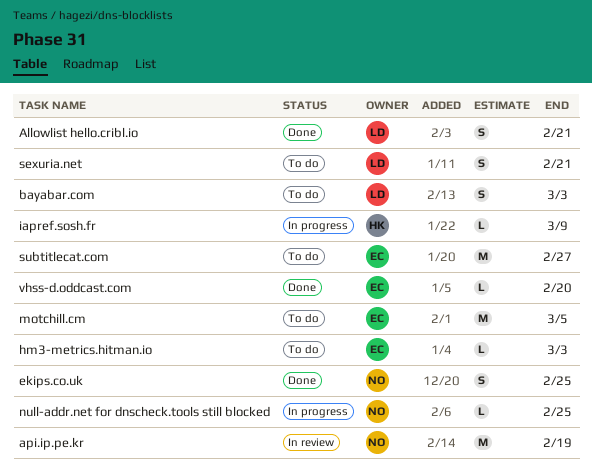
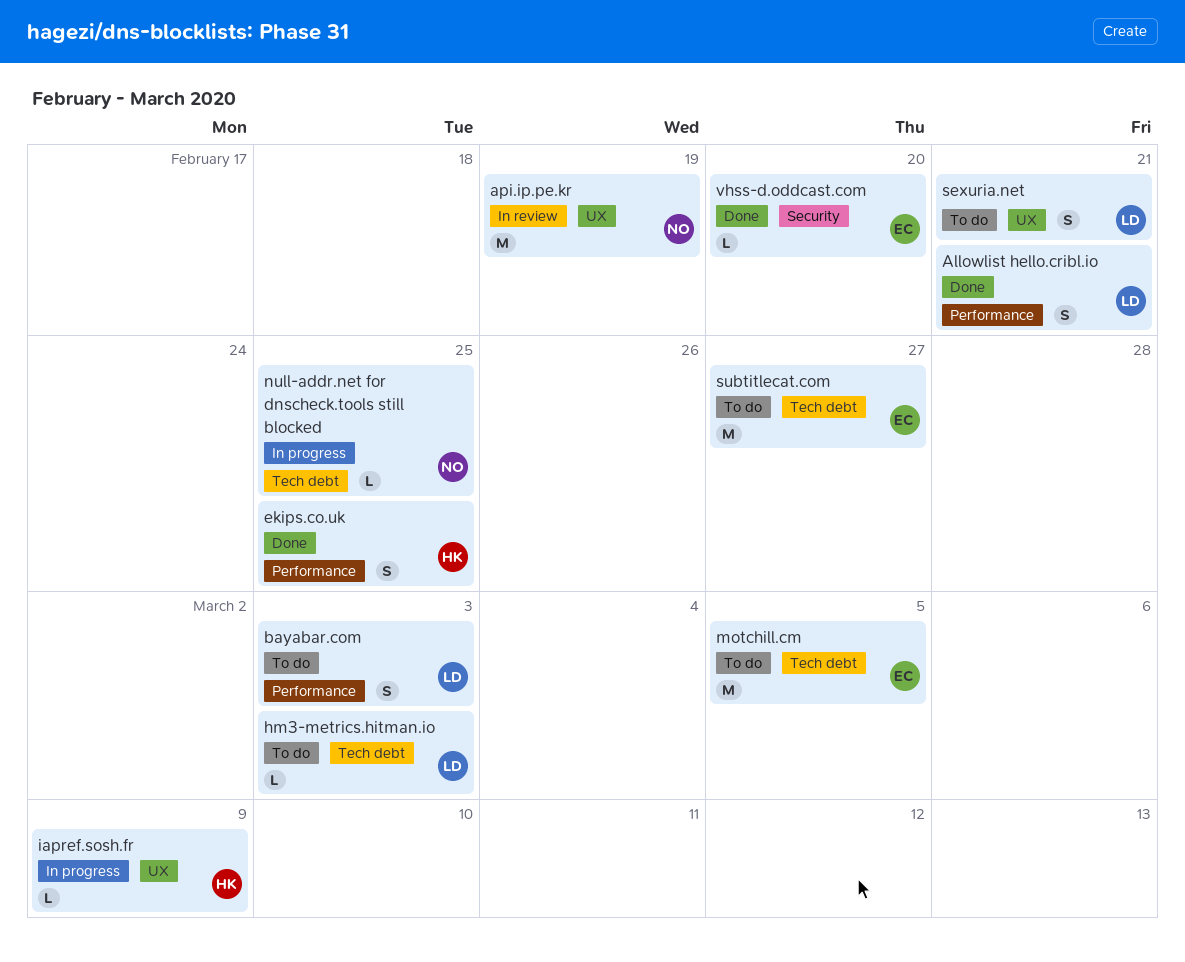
ekips.co.uk, owner: NO -> HK
hm3-metrics.hitman.io, owner: EC -> LD

